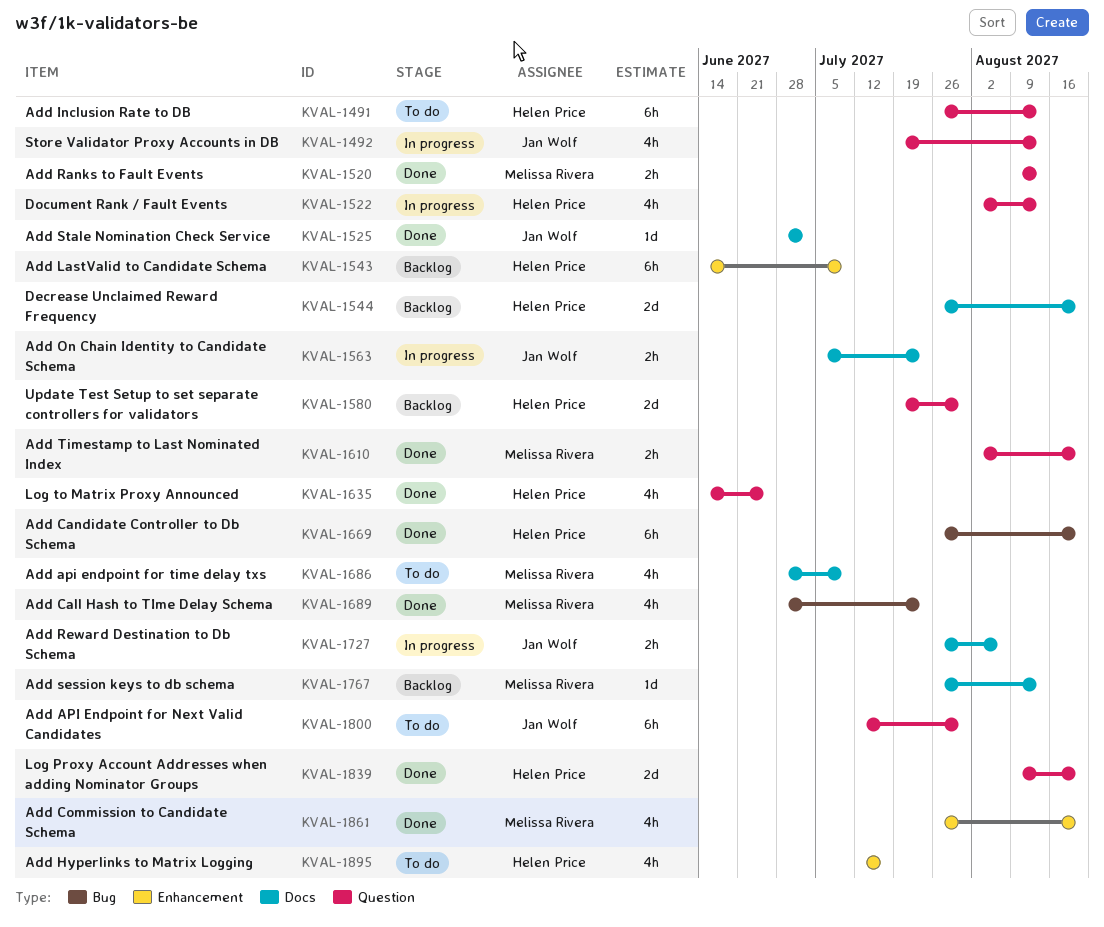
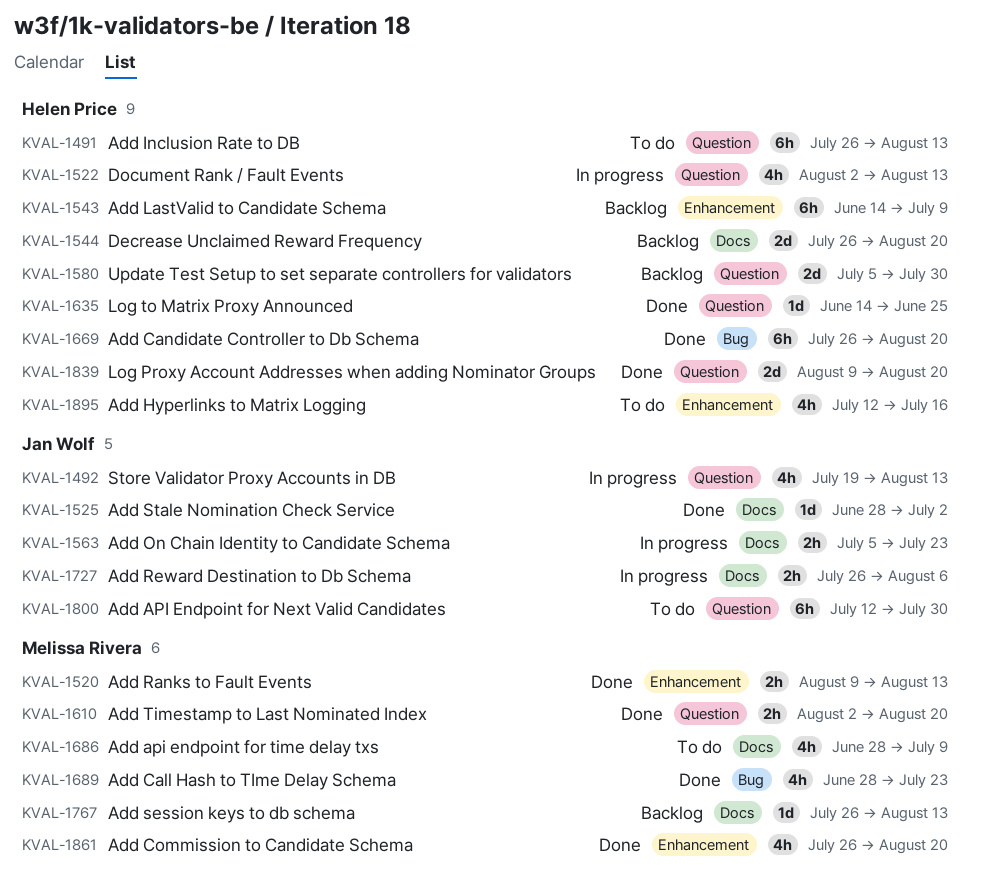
KVAL-1520, label: Question -> Enhancement
KVAL-1580, start: Jul 19 -> Jul 5
KVAL-1635, estimate: 4h -> 1d

